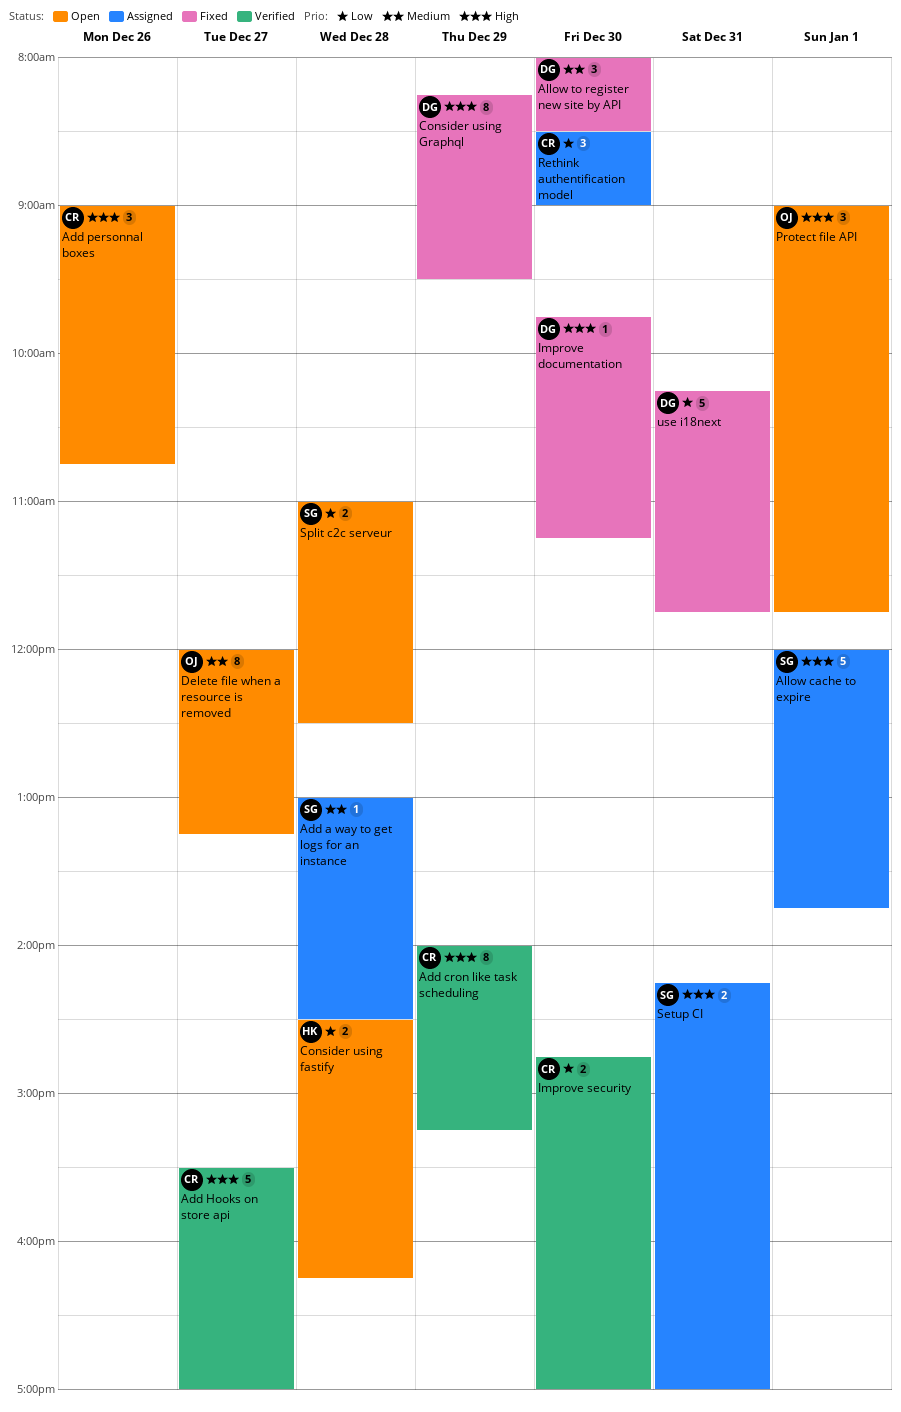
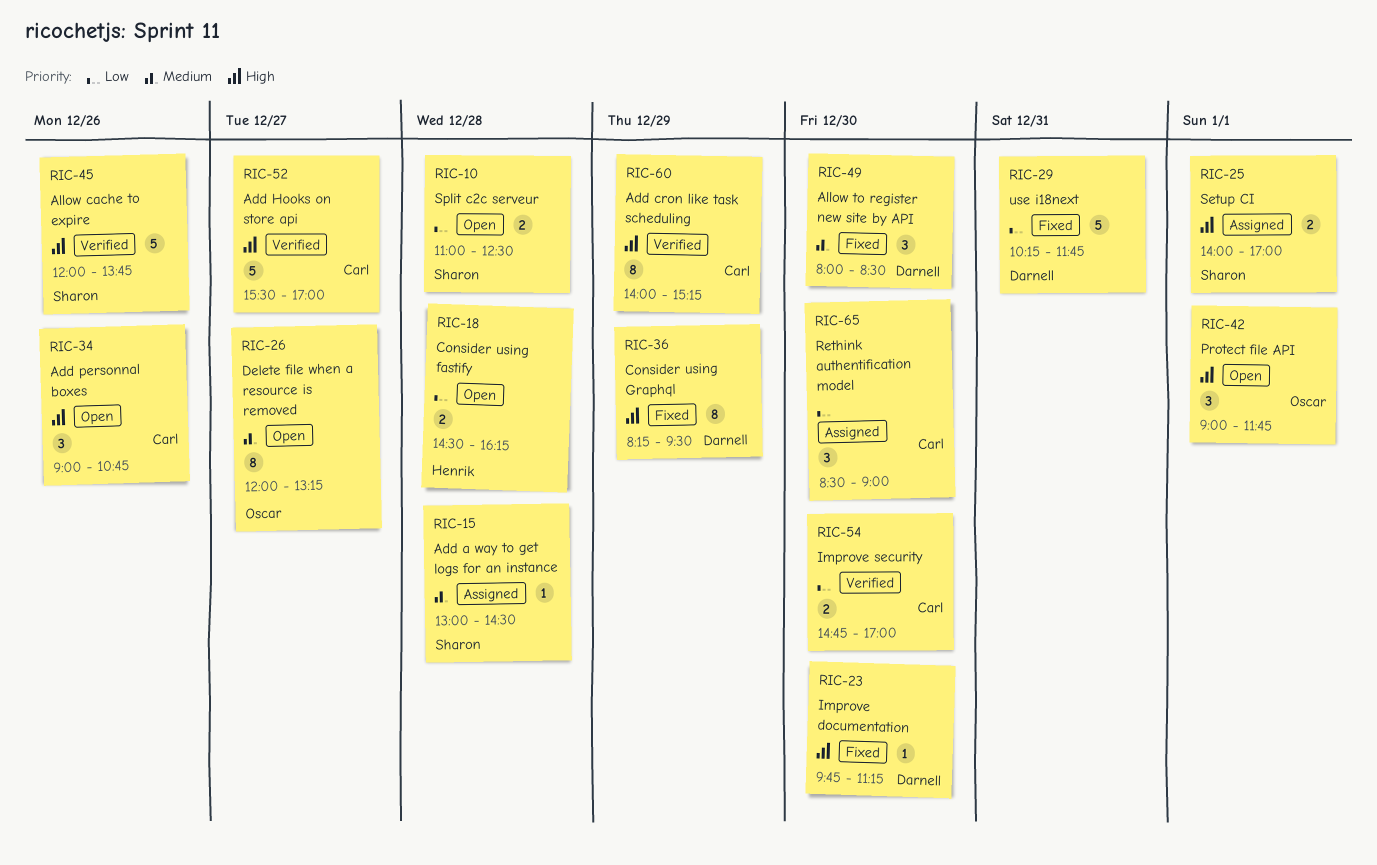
Allow cache to expire, status: Assigned -> Verified
Allow cache to expire, day: Jan 1 -> Dec 26
Setup CI, day: Dec 31 -> Jan 1
Setup CI, begins: 14:15 -> 14:00

